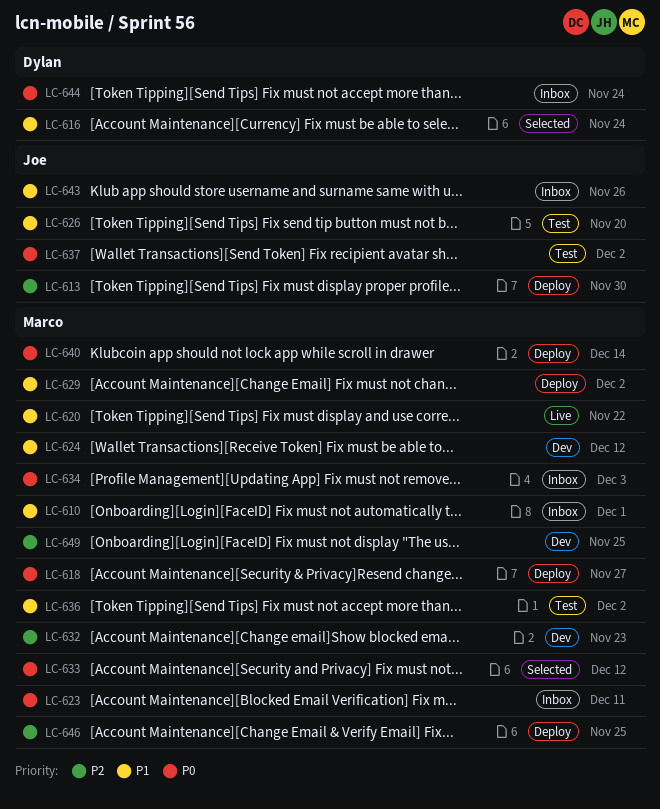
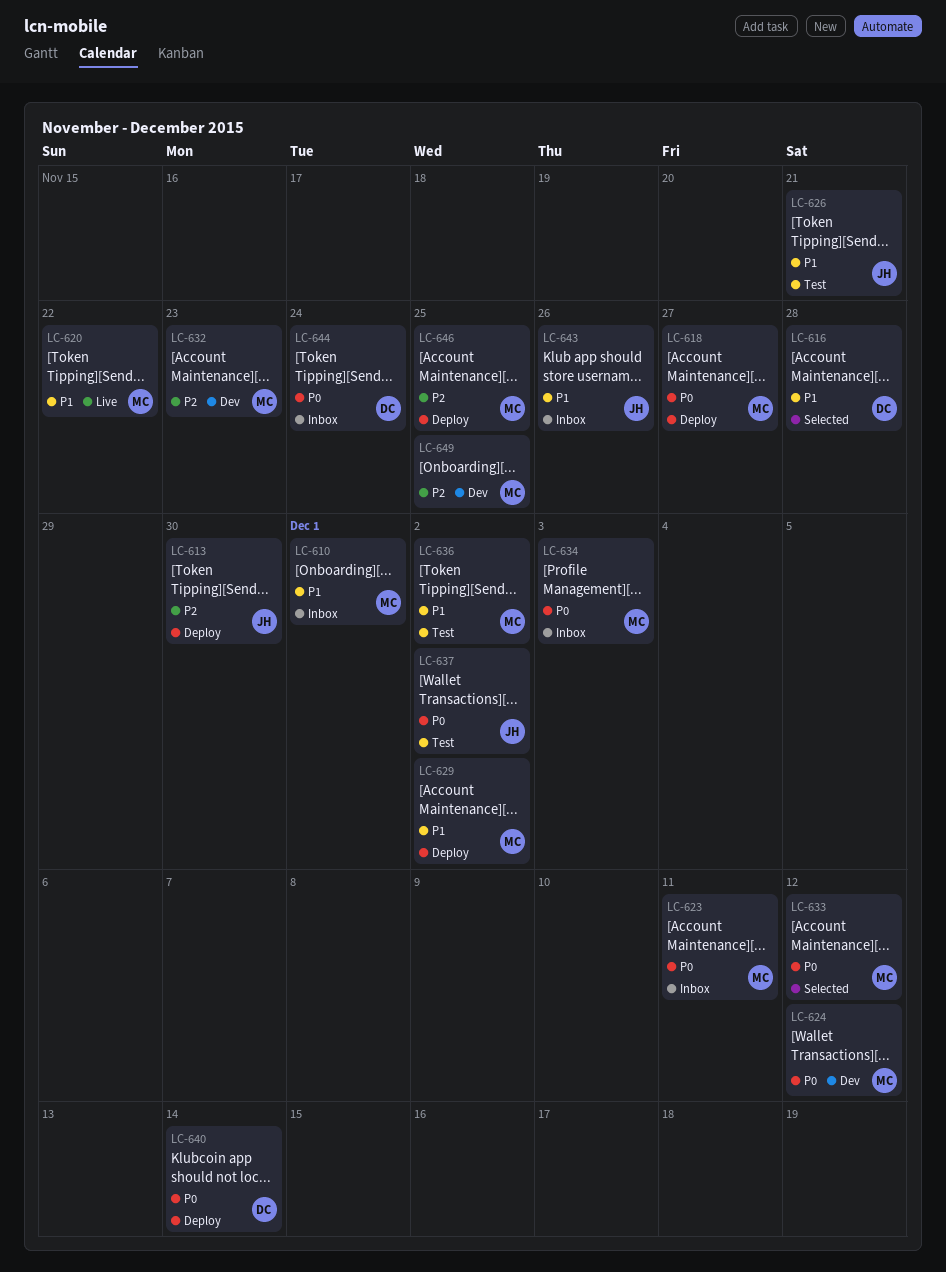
LC-616, due: Nov 24 -> Nov 28
LC-624, priority: P1 -> P0
LC-626, due: Nov 20 -> Nov 21
LC-640, owner: Marco -> Dylan

